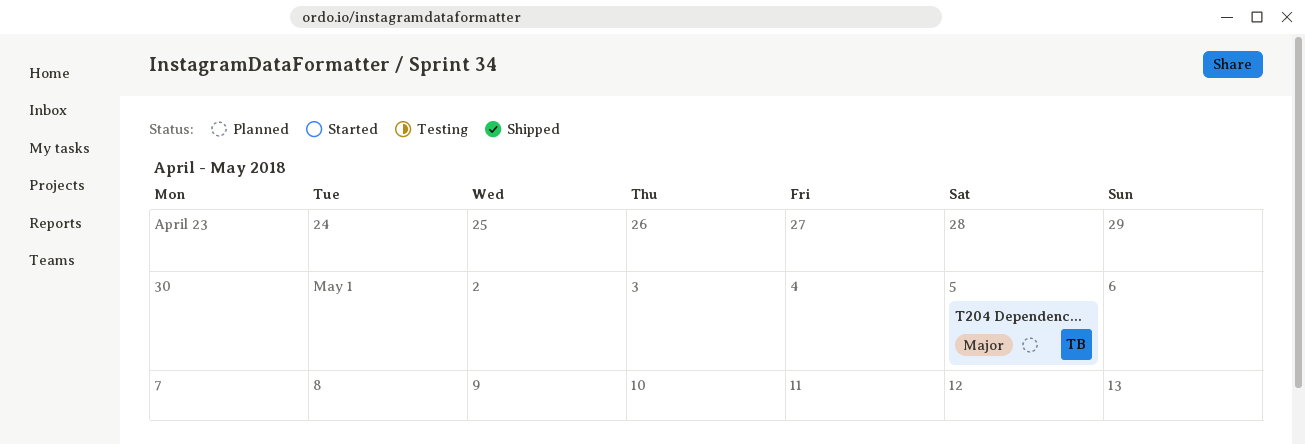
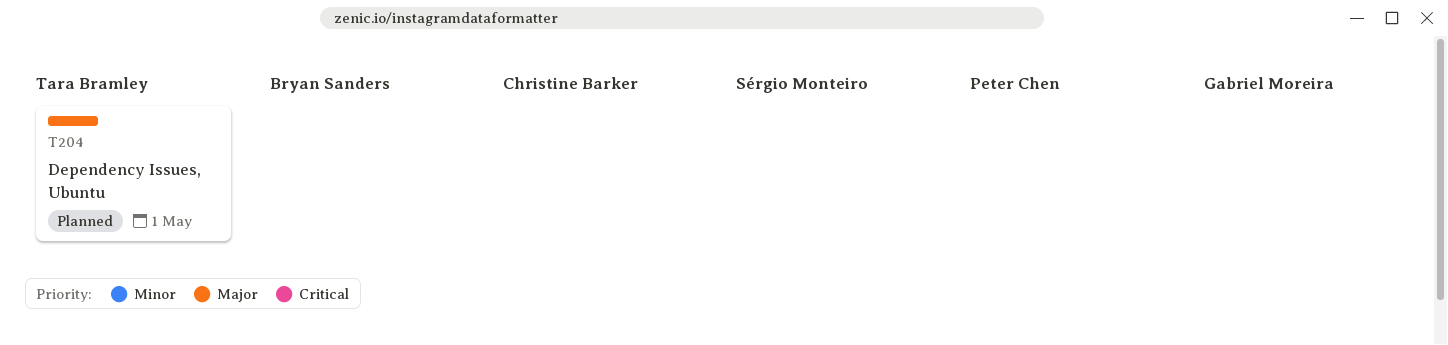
T204, due: May 5 -> May 1

